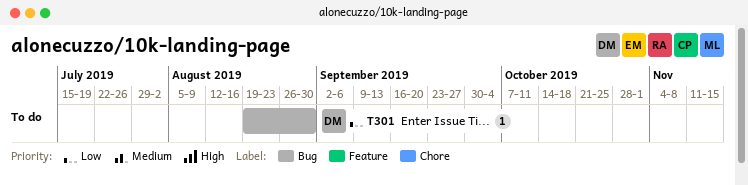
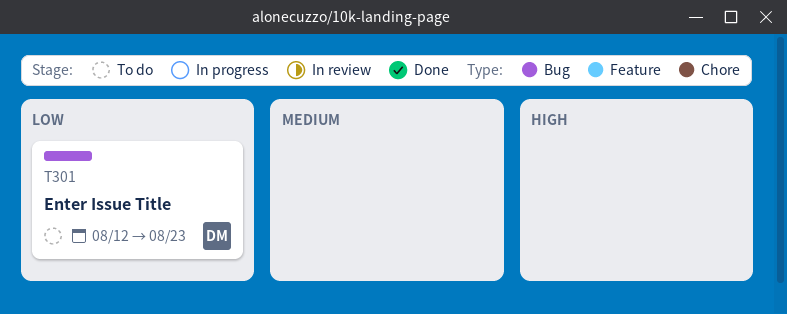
T301, start: Aug 19 -> Aug 12
T301, due: Aug 30 -> Aug 23

